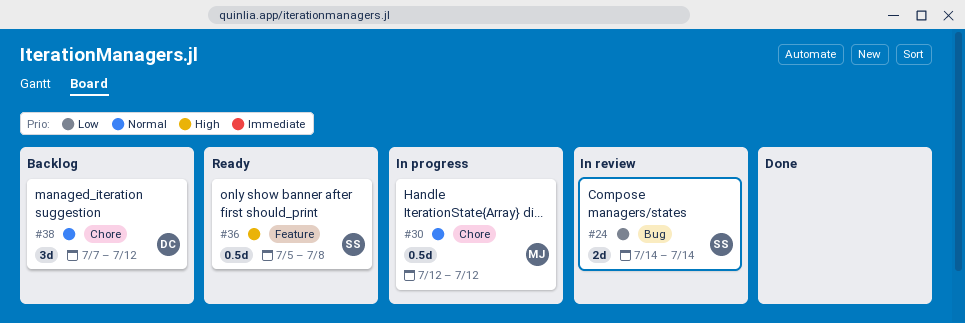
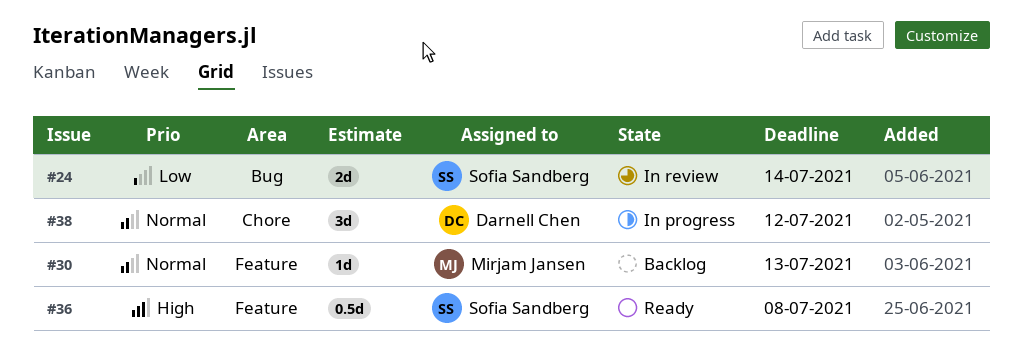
#30, status: In progress -> Backlog
#30, label: Chore -> Feature
#30, estimate: 0.5d -> 1d
#30, due: Jul 12 -> Jul 13
#38, status: Backlog -> In progress

